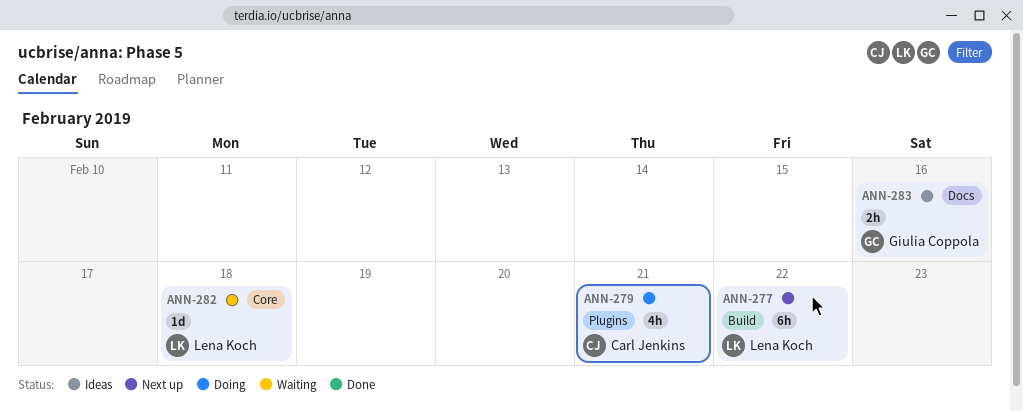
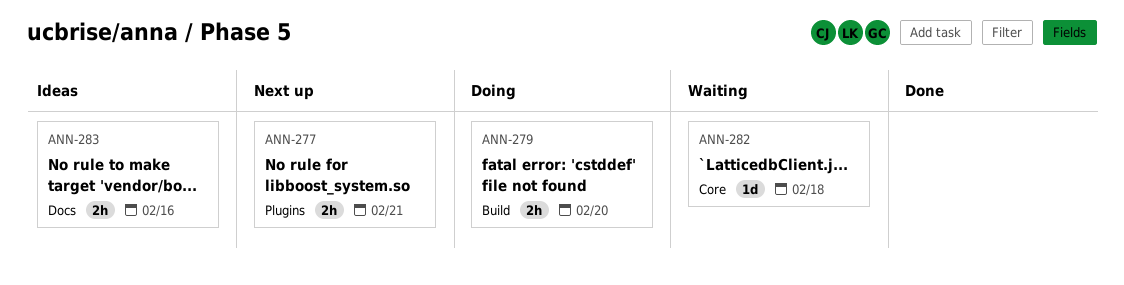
ANN-277, label: Build -> Plugins
ANN-277, estimate: 6h -> 2h
ANN-277, due: Feb 22 -> Feb 21
ANN-279, label: Plugins -> Build
ANN-279, estimate: 4h -> 2h
ANN-279, due: Feb 21 -> Feb 20

